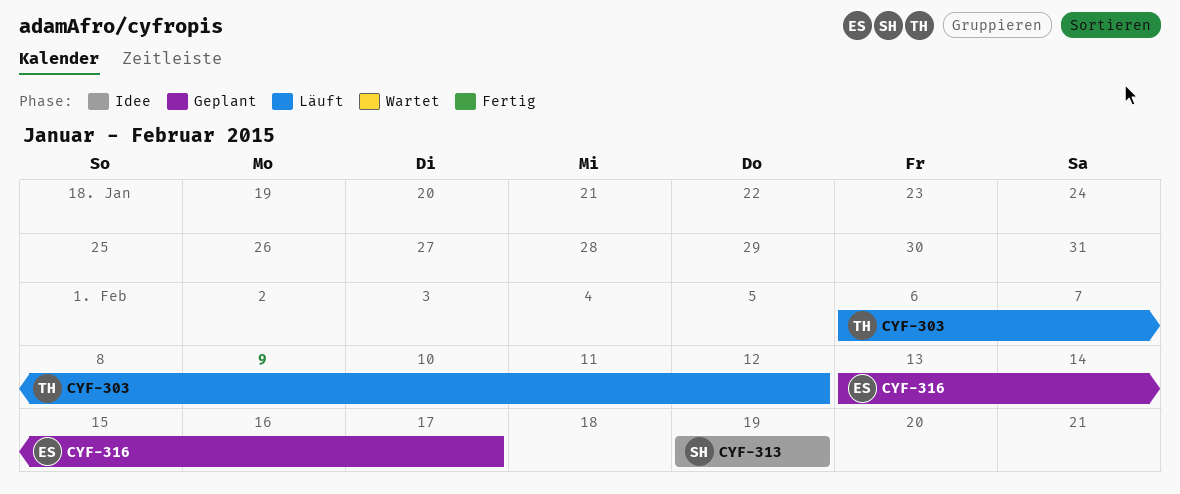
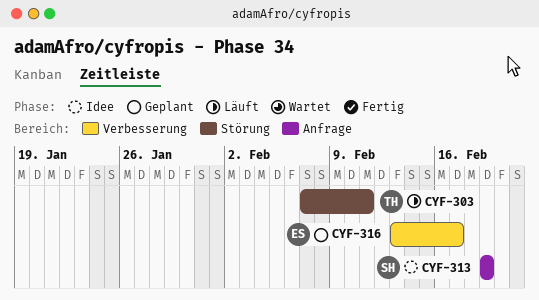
CYF-303, start: Feb 6 -> Feb 7
CYF-303, due: Feb 12 -> Feb 11

